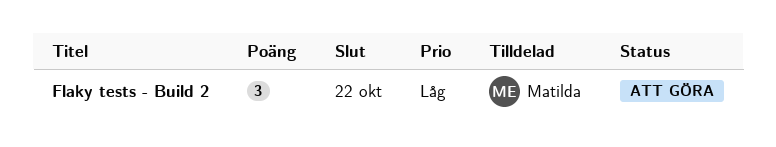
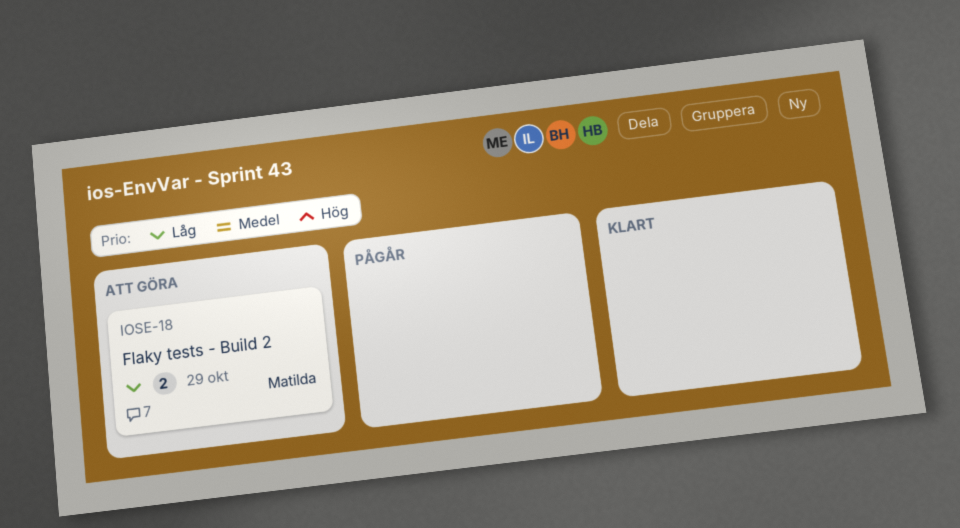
Flaky tests - Build 2, estimate: 3 -> 2
Flaky tests - Build 2, due: Oct 22 -> Oct 29

